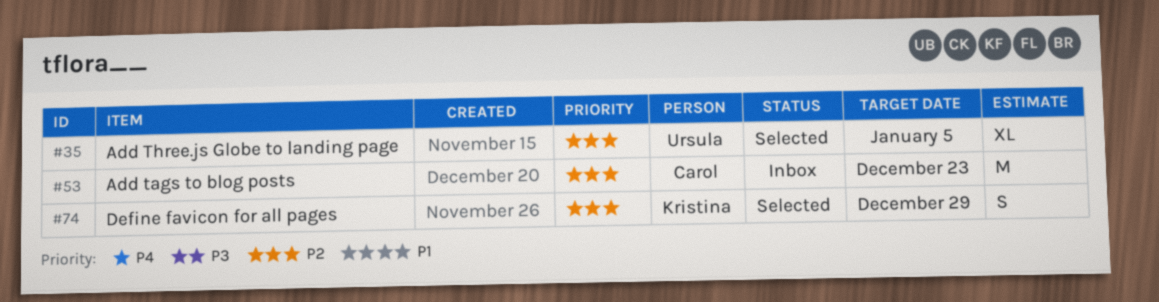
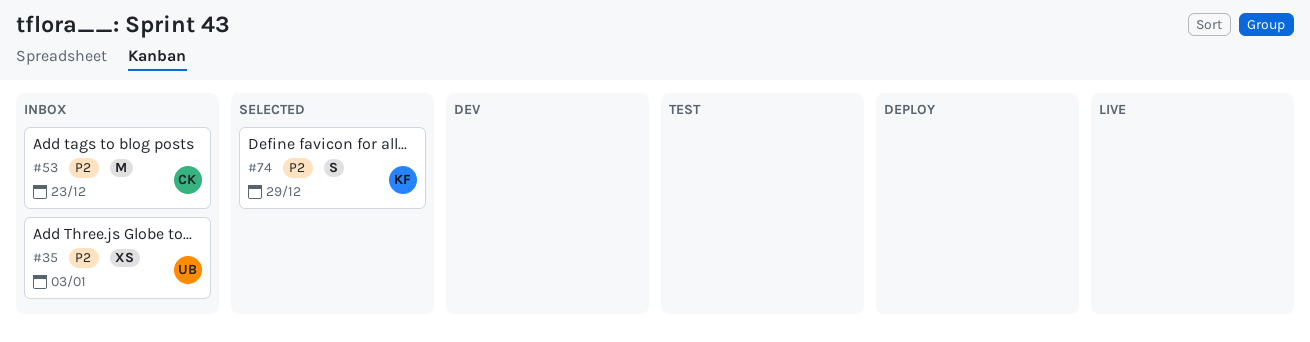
#35, status: Selected -> Inbox
#35, estimate: XL -> XS
#35, due: Jan 5 -> Jan 3

